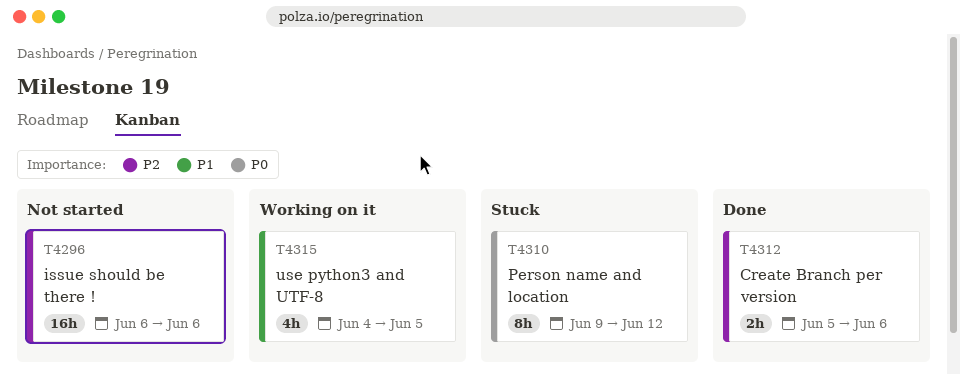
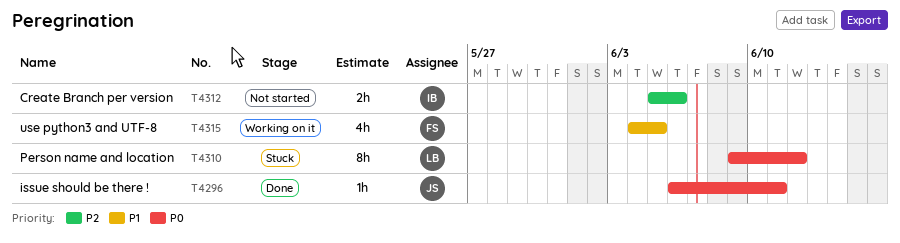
T4296, status: Not started -> Done
T4296, priority: P2 -> P0
T4296, estimate: 16h -> 1h
T4296, due: Jun 6 -> Jun 11
T4312, status: Done -> Not started

